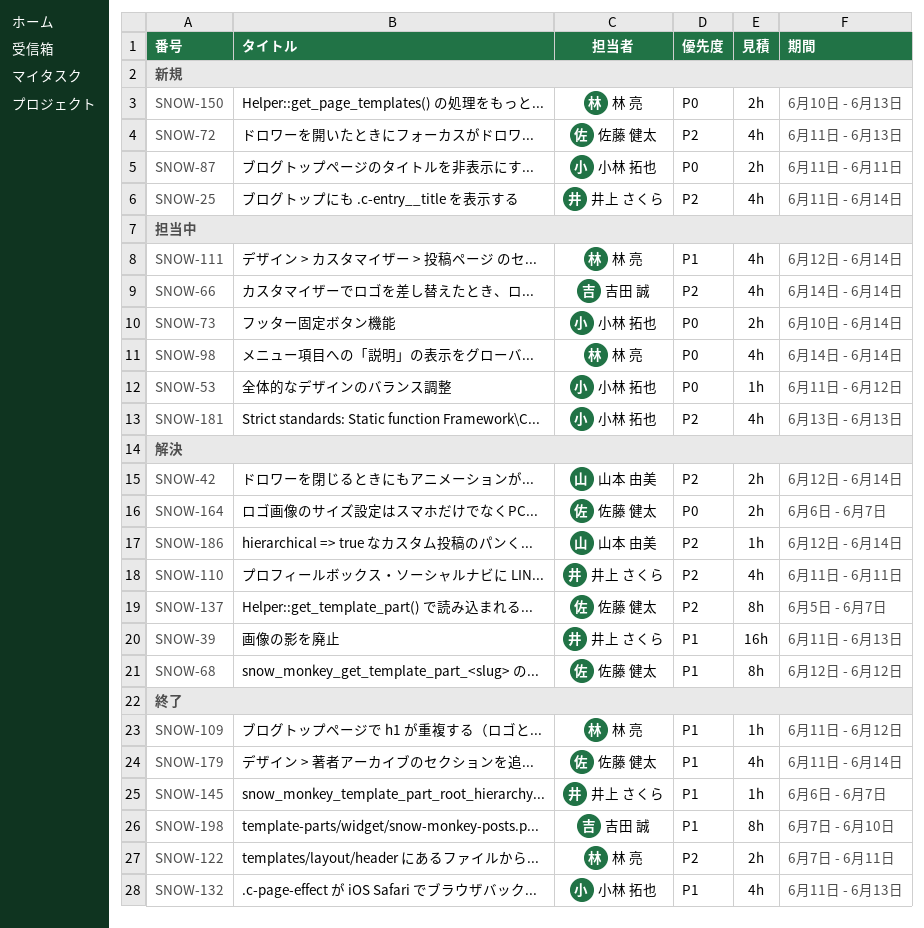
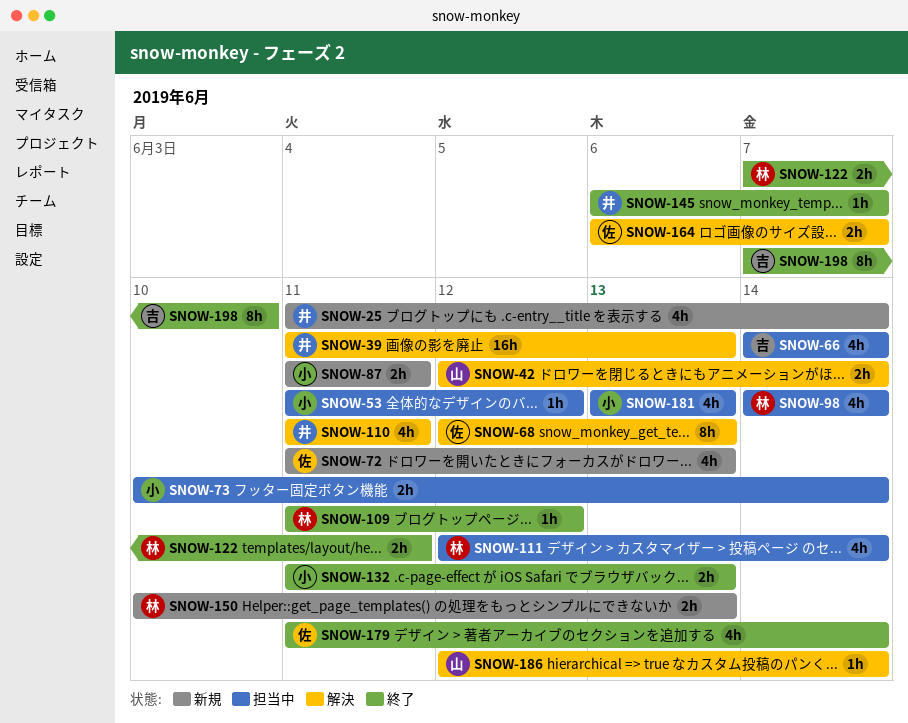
SNOW-68, due: Jun 12 -> Jun 13
SNOW-132, estimate: 4h -> 2h
SNOW-137: present -> none

